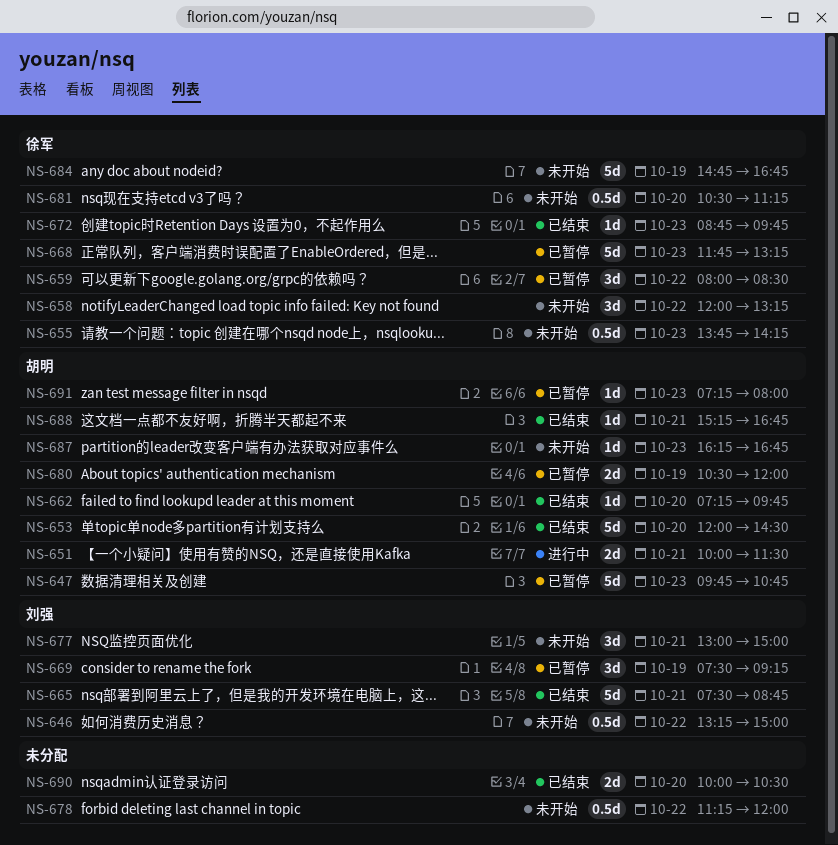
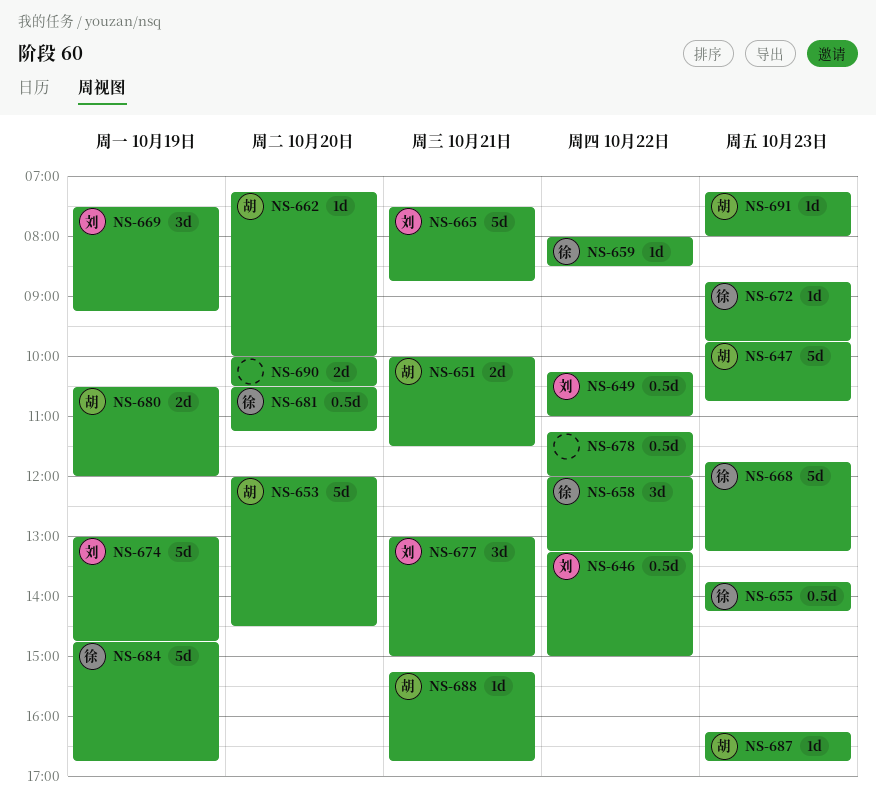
NS-649: none -> present
NS-659, estimate: 3d -> 1d
NS-662, ends: 09:45 -> 10:00
NS-674: none -> present

